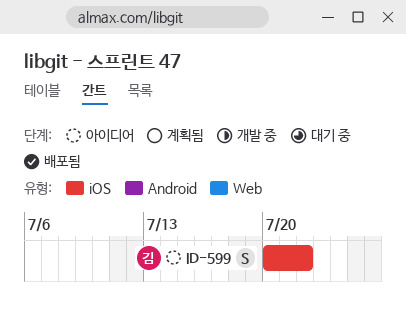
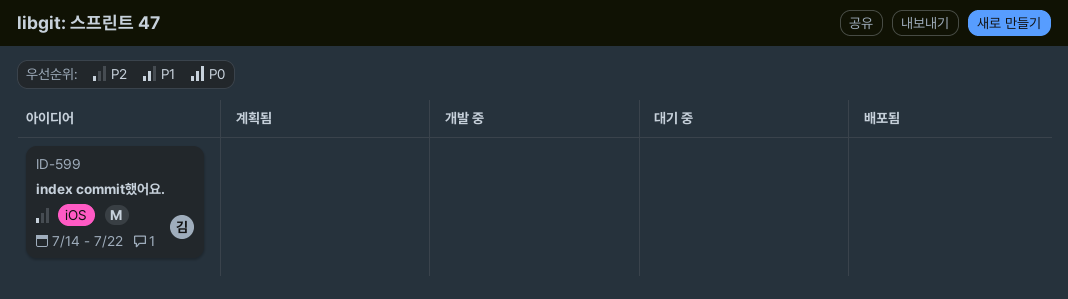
ID-599, estimate: S -> M
ID-599, start: Jul 20 -> Jul 14

